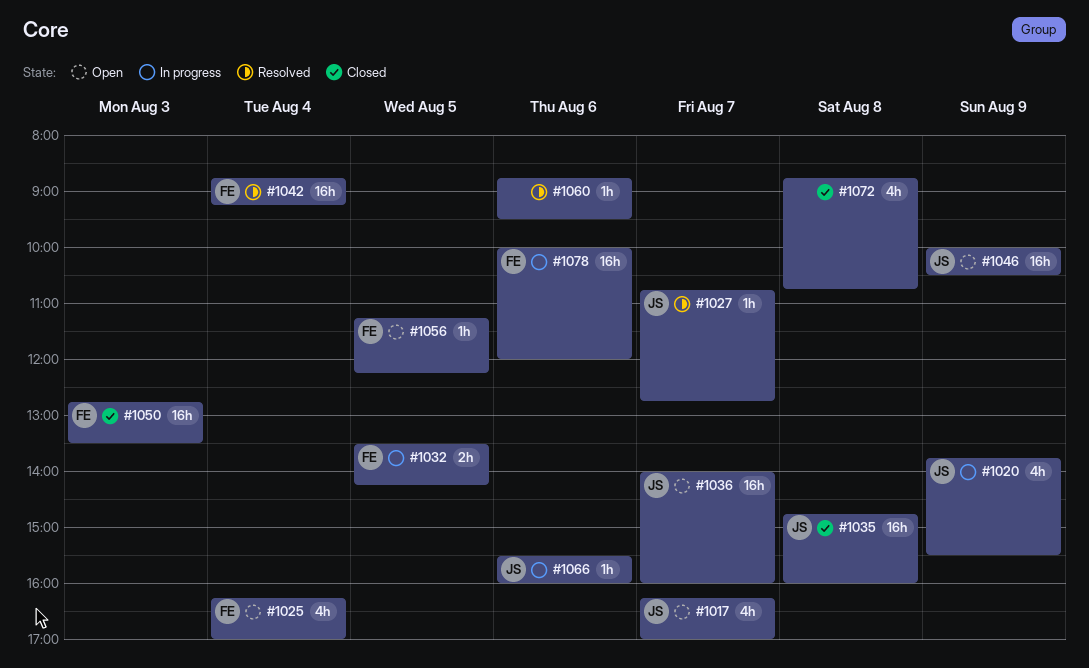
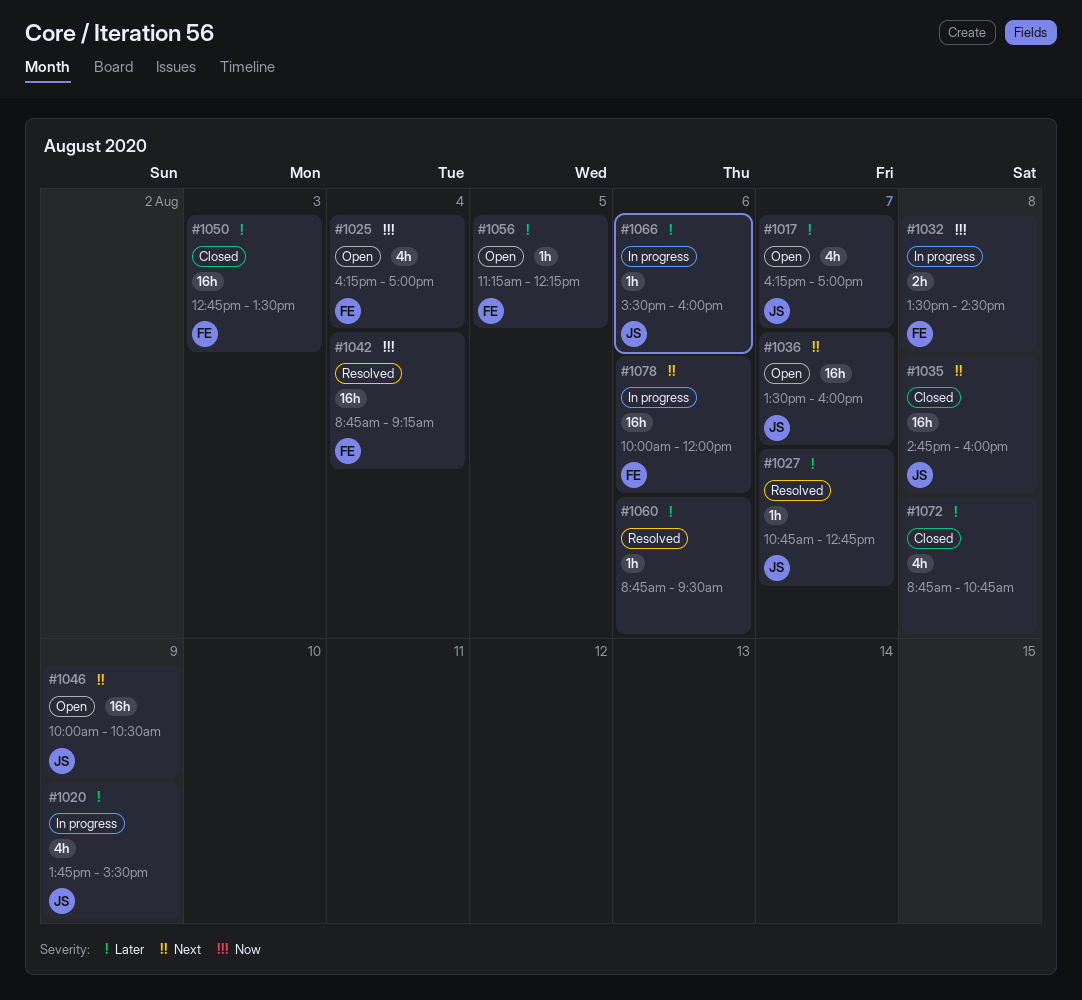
#1032, day: Aug 5 -> Aug 8
#1032, ends: 14:15 -> 14:30
#1036, begins: 14:00 -> 13:30

